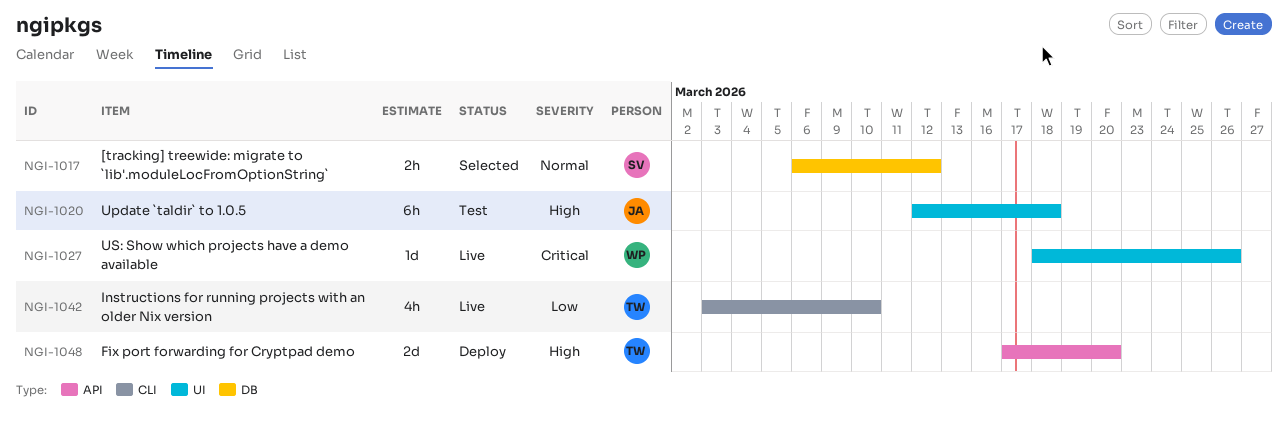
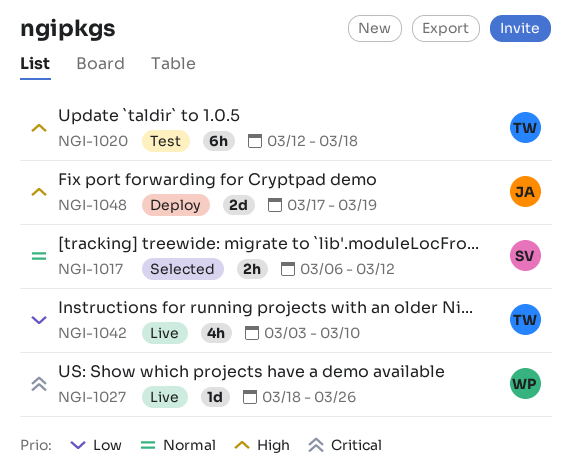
NGI-1020, owner: JA -> TW
NGI-1048, owner: TW -> JA
NGI-1048, due: Mar 20 -> Mar 19

